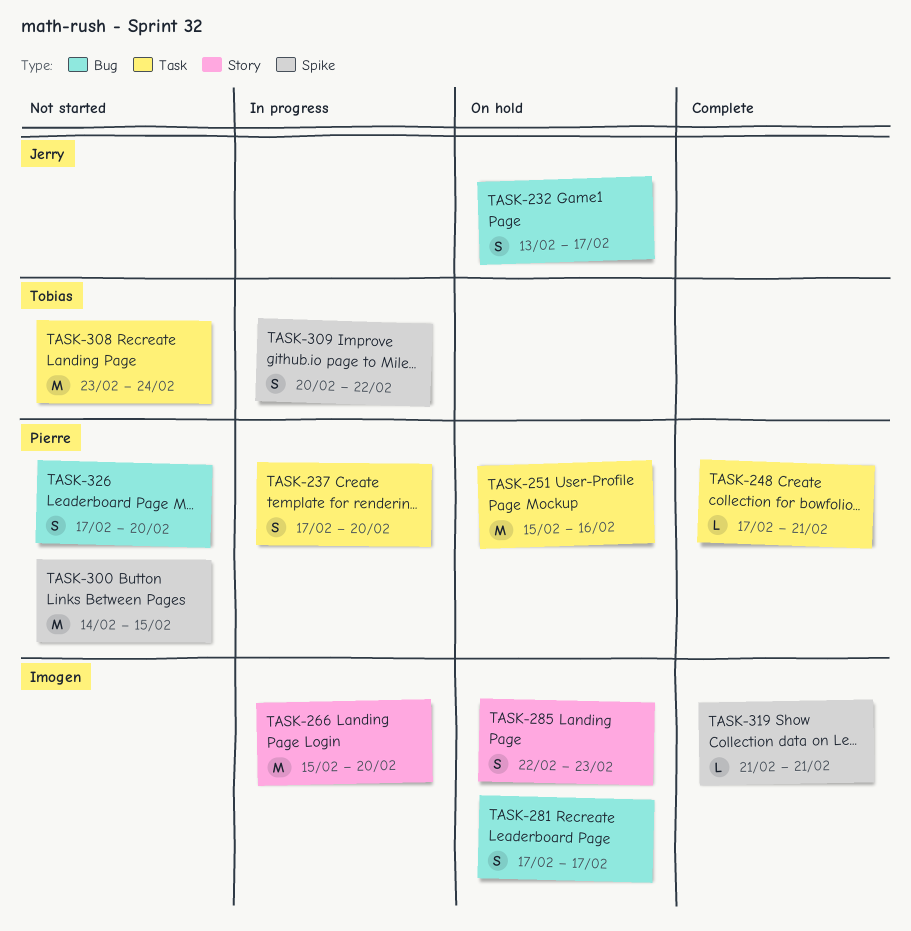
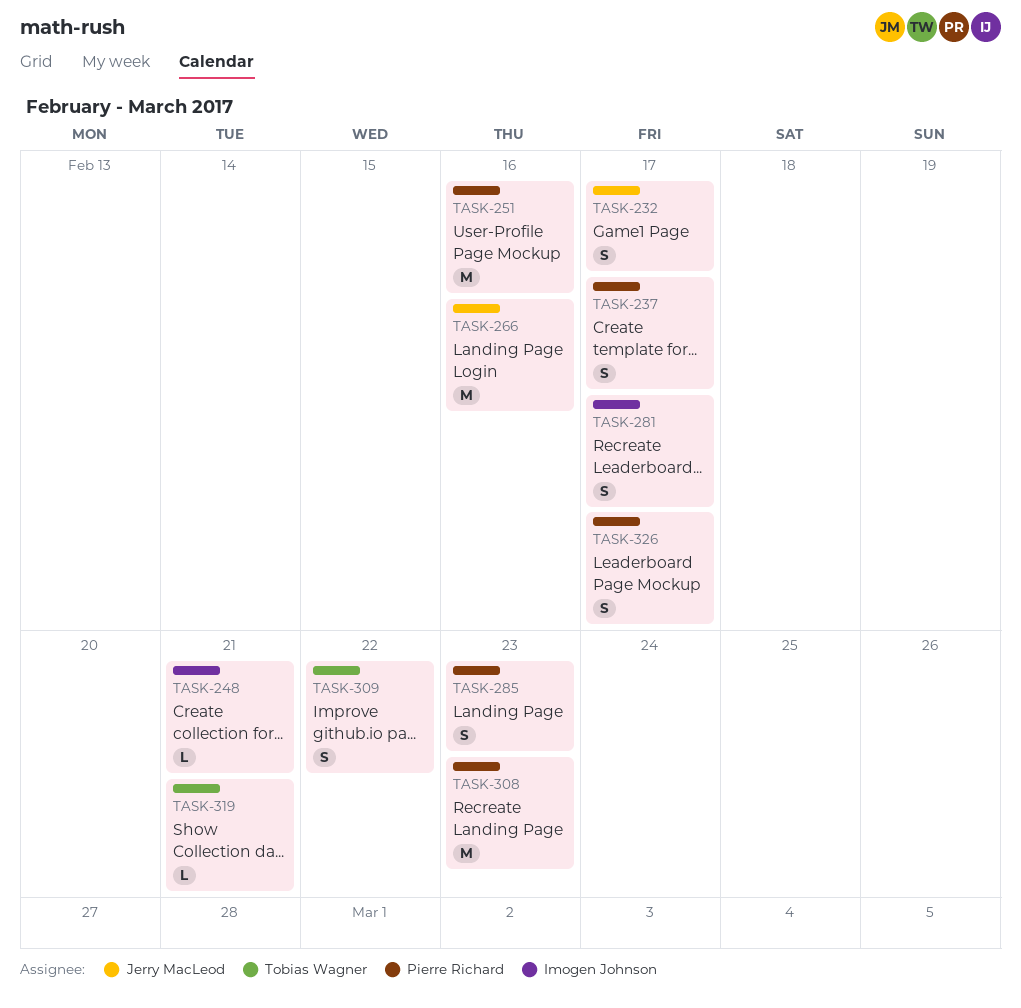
TASK-237, due: Feb 20 -> Feb 17
TASK-248, owner: Pierre Richard -> Imogen Johnson
TASK-266, owner: Imogen Johnson -> Jerry MacLeod
TASK-266, due: Feb 20 -> Feb 16
TASK-285, owner: Imogen Johnson -> Pierre Richard
TASK-300: present -> none
TASK-308, owner: Tobias Wagner -> Pierre Richard
TASK-308, due: Feb 24 -> Feb 23
TASK-319, owner: Imogen Johnson -> Tobias Wagner
TASK-326, due: Feb 20 -> Feb 17

